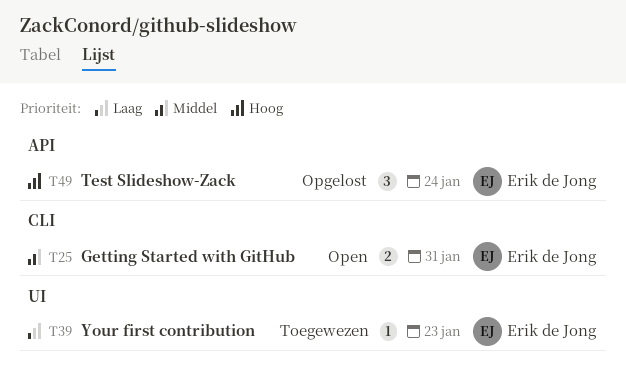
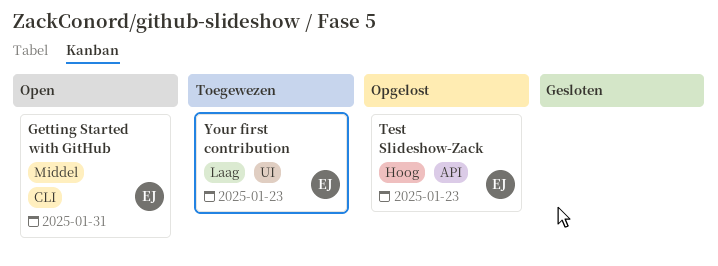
Test Slideshow-Zack, due: Jan 24 -> Jan 23

